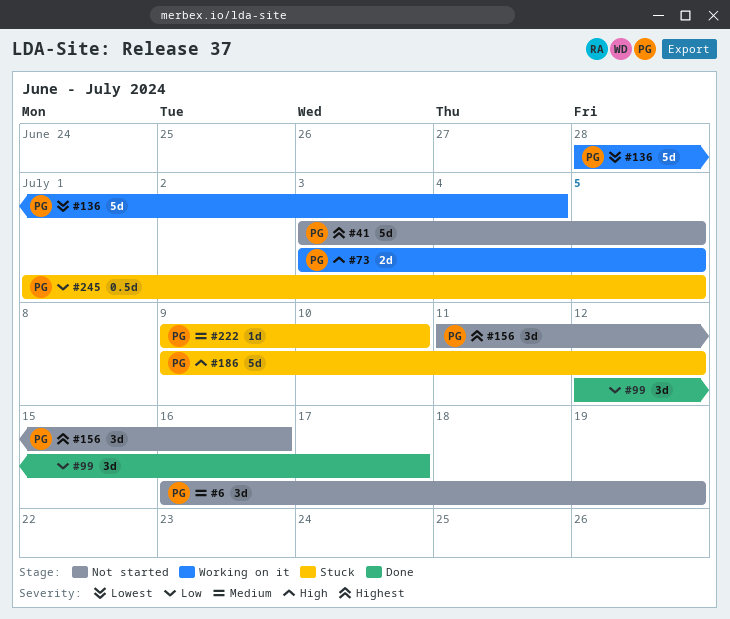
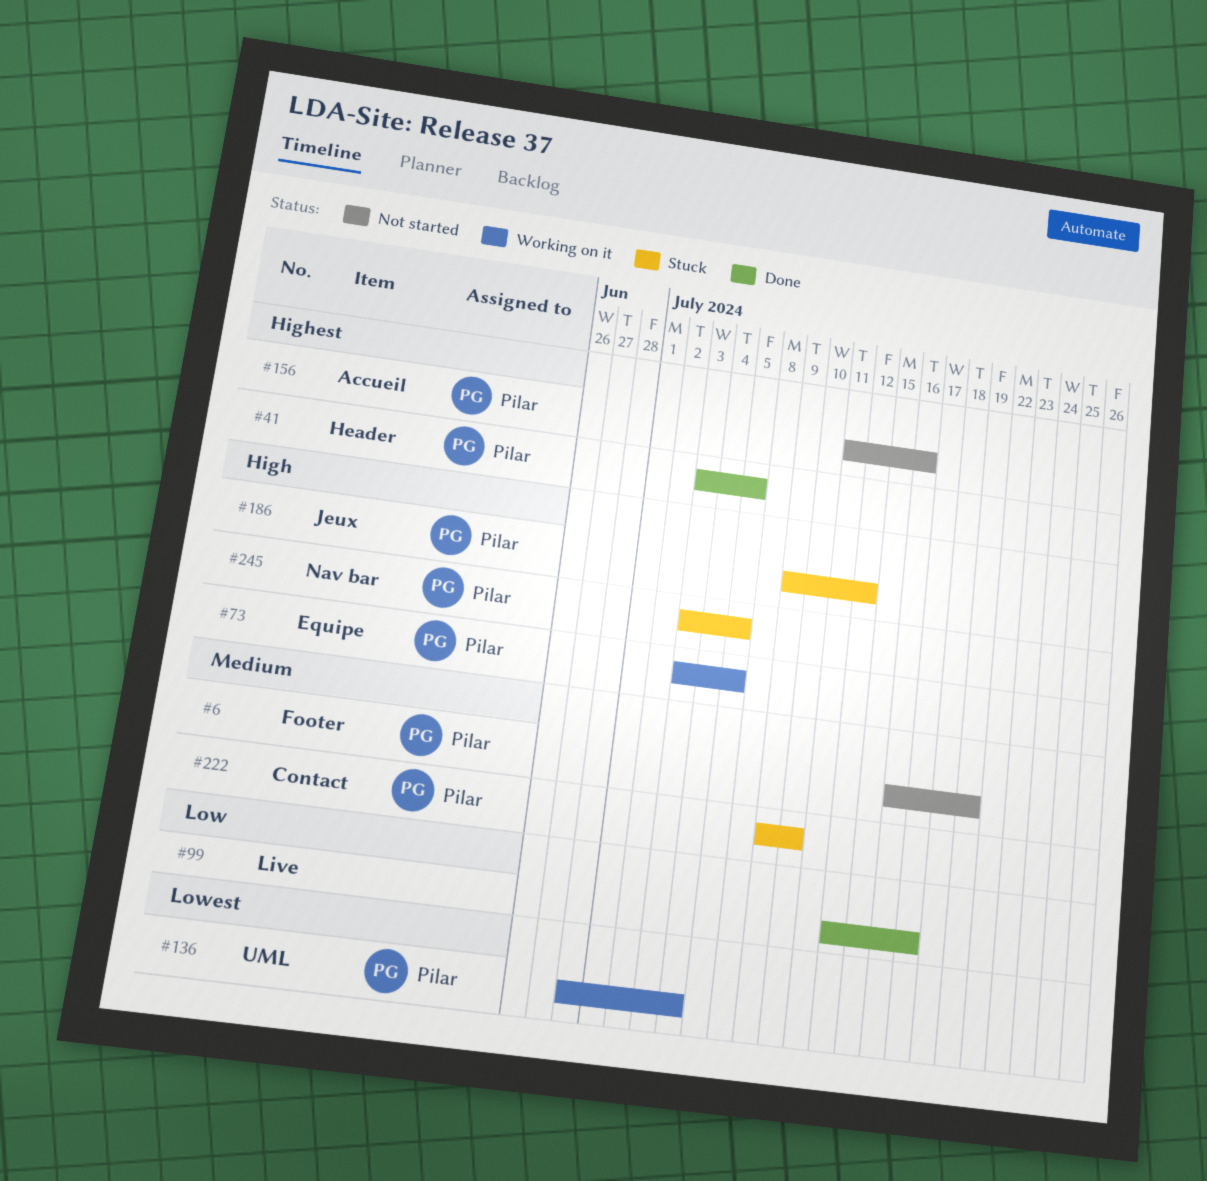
#41, status: Not started -> Done
#245, priority: Low -> High
#245, start: Jul 1 -> Jul 3

